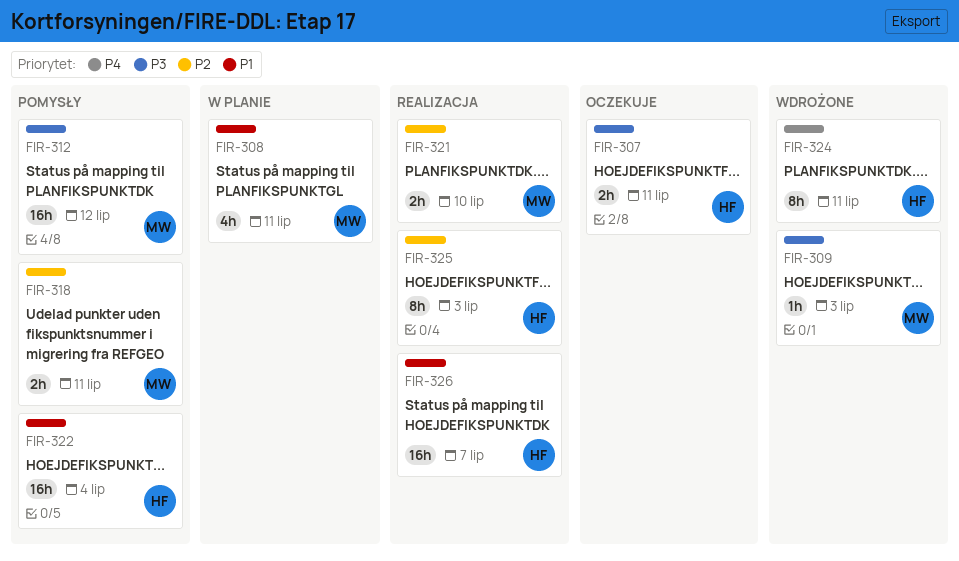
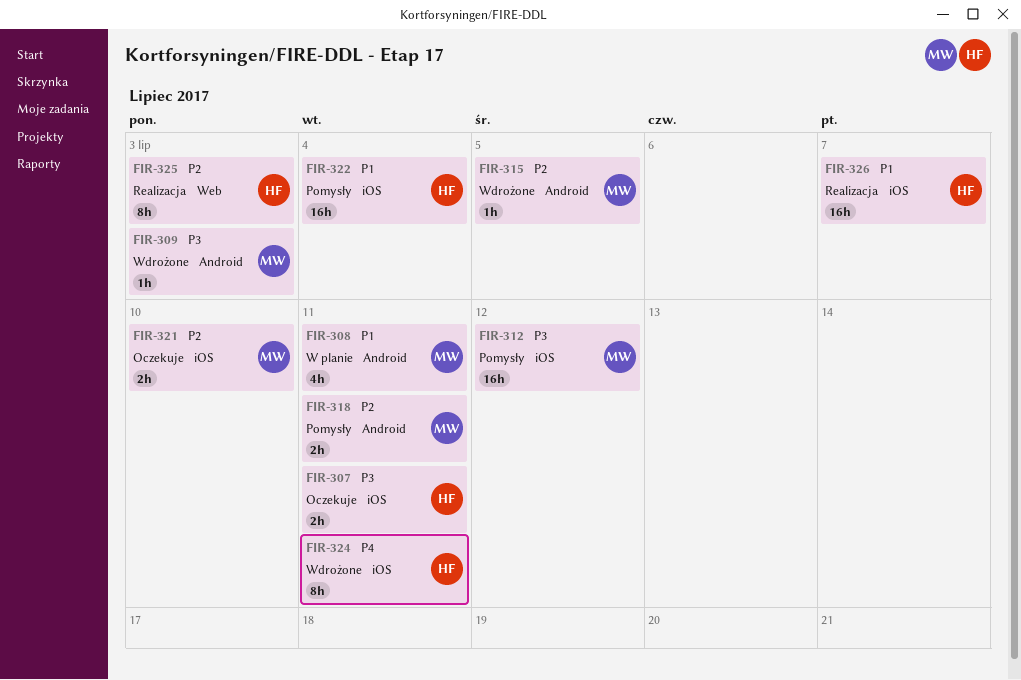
FIR-315: none -> present
FIR-321, status: Realizacja -> Oczekuje

